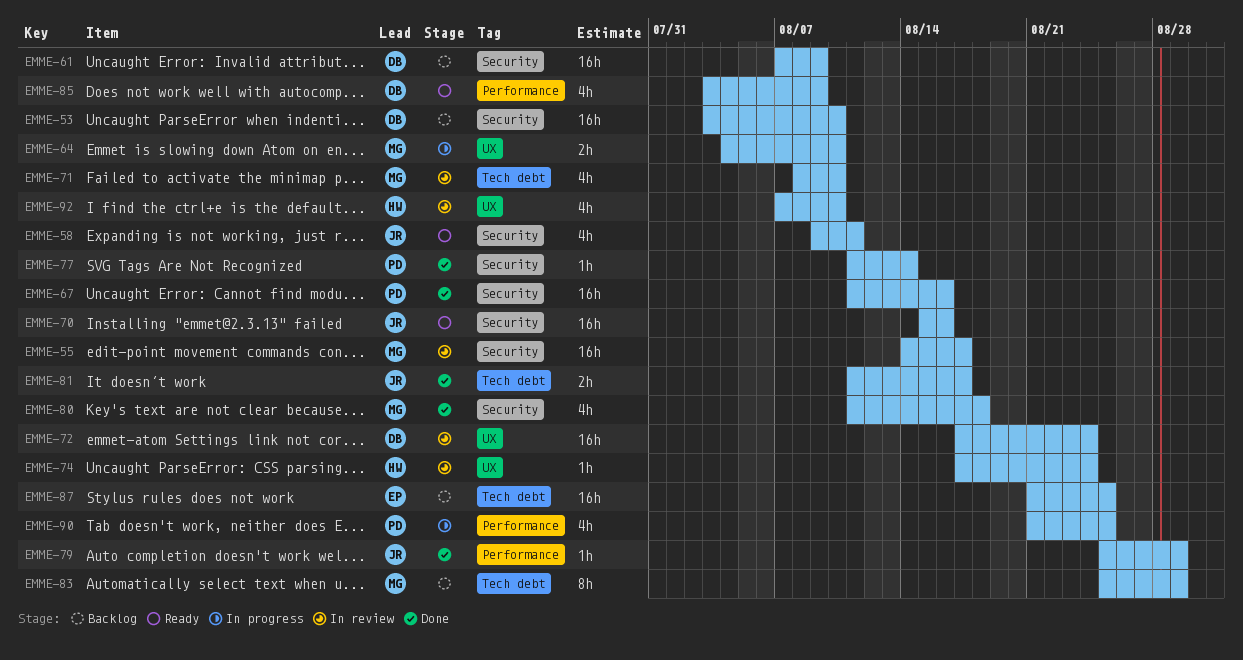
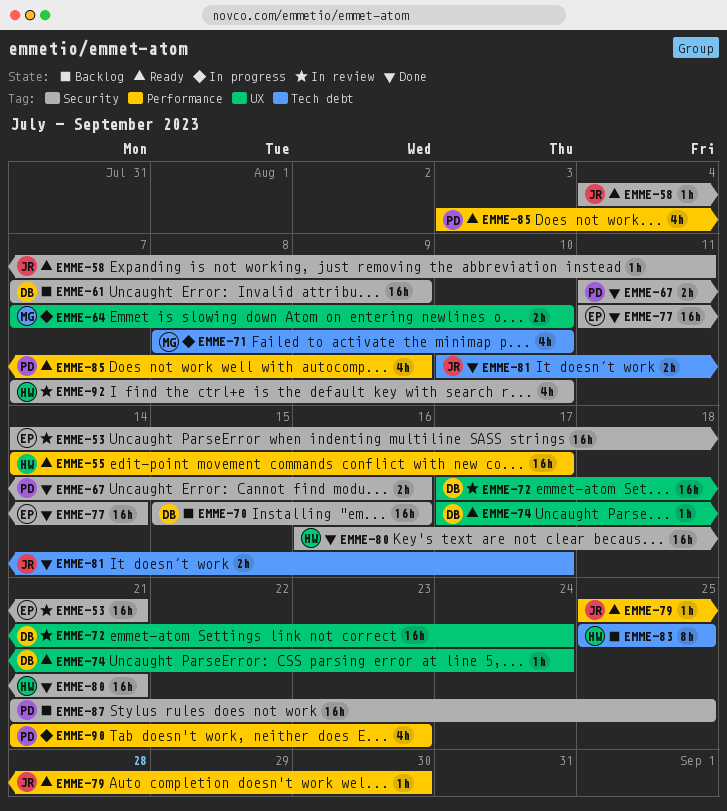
EMME-53, status: Backlog -> In review
EMME-53, owner: DB -> EP
EMME-53, start: Aug 3 -> Aug 14
EMME-53, due: Aug 10 -> Aug 21
EMME-55, status: In review -> Ready
EMME-55, owner: MG -> HW
EMME-55, label: Security -> Performance
EMME-58, estimate: 4h -> 1h
EMME-58, start: Aug 9 -> Aug 4
EMME-64, start: Aug 4 -> Aug 7
EMME-67, estimate: 16h -> 2h
EMME-70, status: Ready -> Backlog
EMME-70, owner: JR -> DB
EMME-71, status: In review -> In progress
EMME-74, status: In review -> Ready
EMME-74, owner: HW -> DB
EMME-77, owner: PD -> EP
EMME-77, estimate: 1h -> 16h
EMME-79, status: Done -> Ready
EMME-79, due: Aug 29 -> Aug 30
EMME-80, owner: MG -> HW
EMME-80, estimate: 4h -> 16h
EMME-80, start: Aug 11 -> Aug 16
EMME-80, due: Aug 18 -> Aug 21
EMME-81, start: Aug 11 -> Aug 10
EMME-83, owner: MG -> HW
EMME-83, due: Aug 29 -> Aug 25
EMME-85, owner: DB -> PD
EMME-87, owner: EP -> PD
EMME-87, label: Tech debt -> Security
EMME-90, due: Aug 25 -> Aug 23
EMME-92, label: UX -> Security

